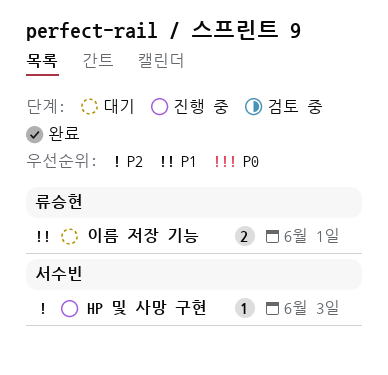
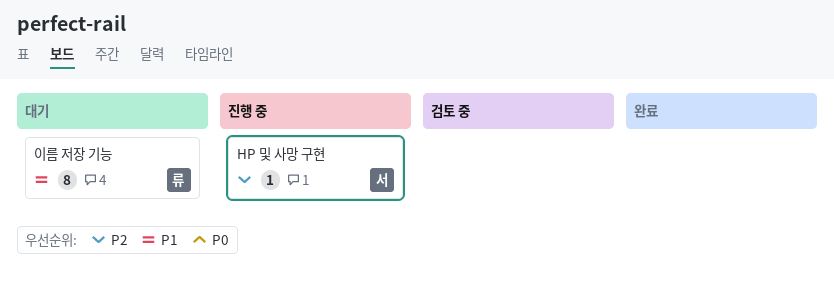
이름 저장 기능, estimate: 2 -> 8

